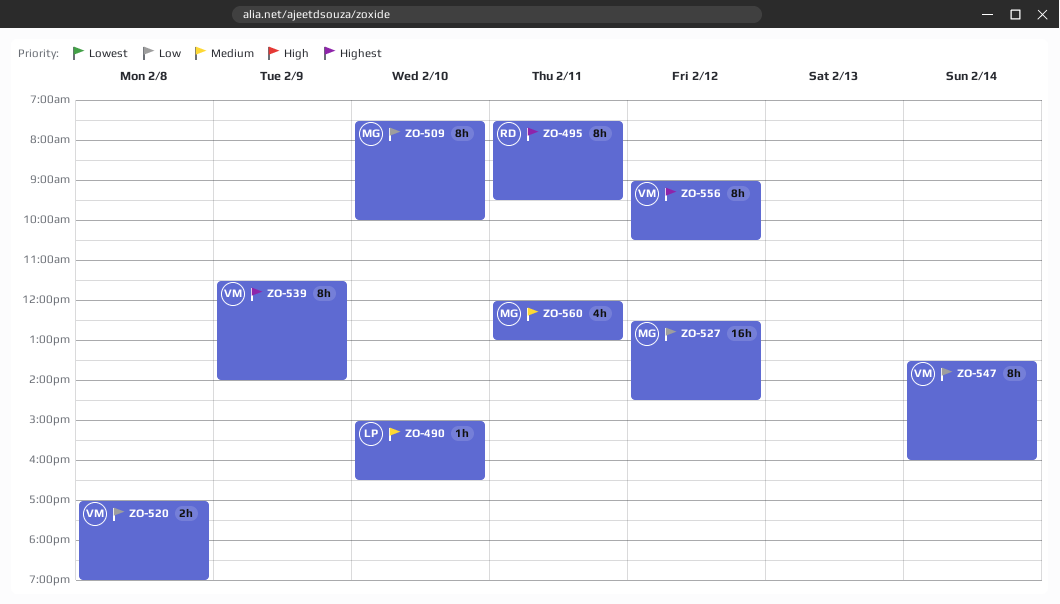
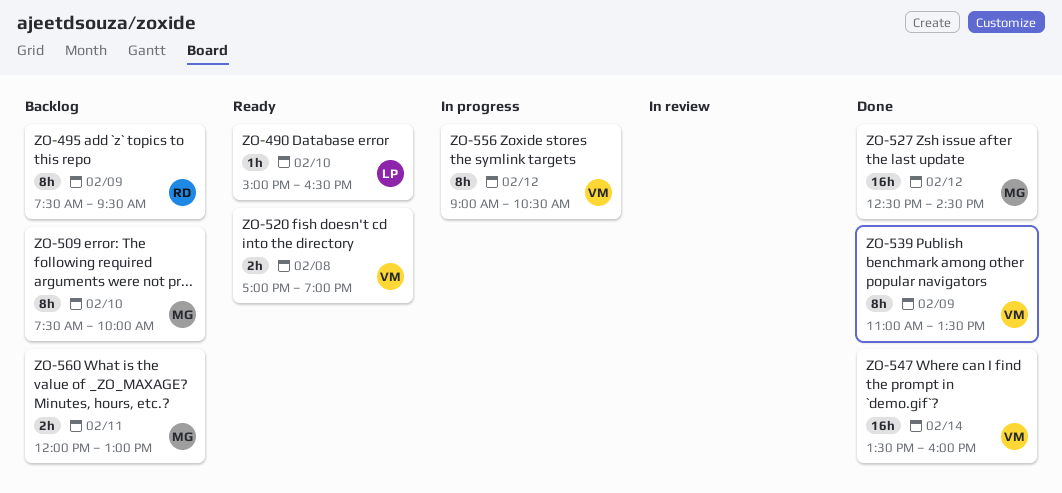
ZO-495, day: Feb 11 -> Feb 9
ZO-539, begins: 11:30 -> 11:00
ZO-539, ends: 14:00 -> 13:30
ZO-547, estimate: 8h -> 16h
ZO-560, estimate: 4h -> 2h

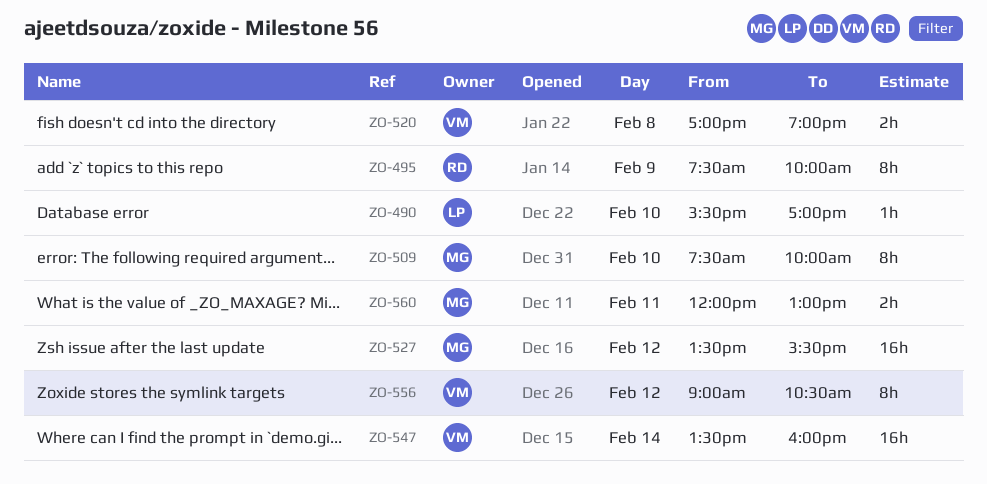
ZO-490, begins: 15:00 -> 15:30
ZO-490, ends: 16:30 -> 17:00
ZO-495, ends: 09:30 -> 10:00
ZO-527, begins: 12:30 -> 13:30
ZO-527, ends: 14:30 -> 15:30
ZO-539: present -> none

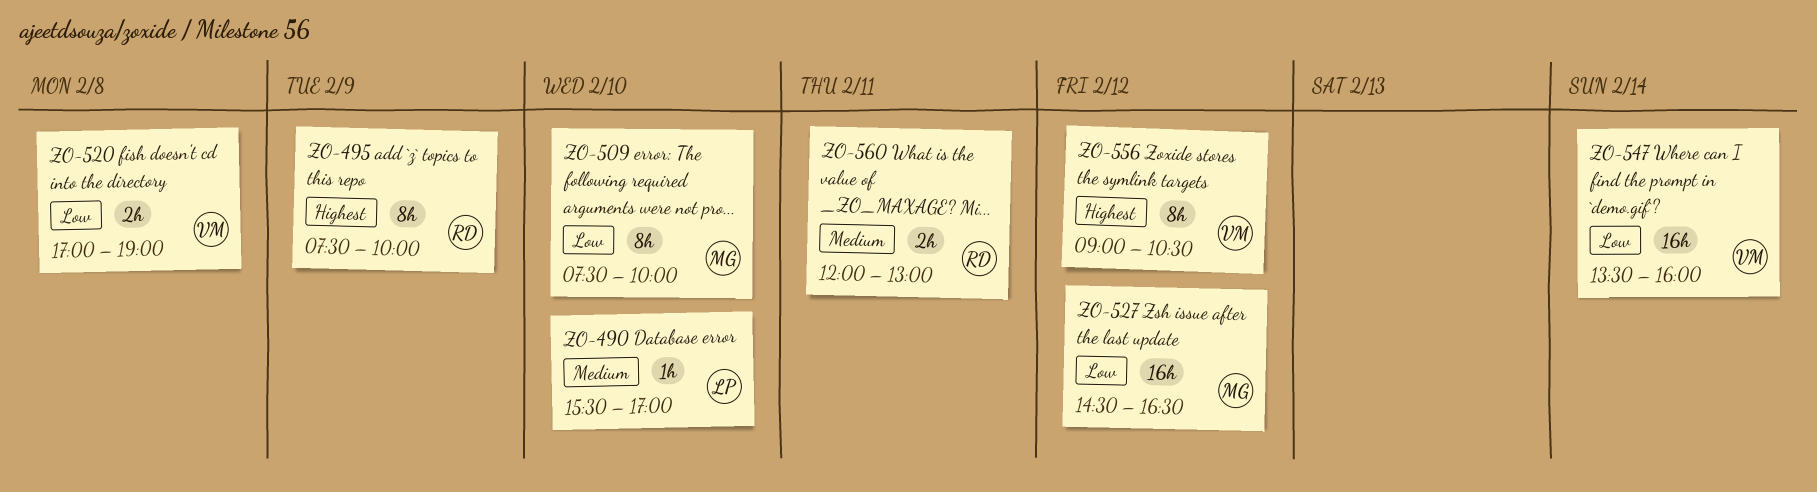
ZO-527, begins: 13:30 -> 14:30
ZO-527, ends: 15:30 -> 16:30
ZO-560, owner: MG -> RD

